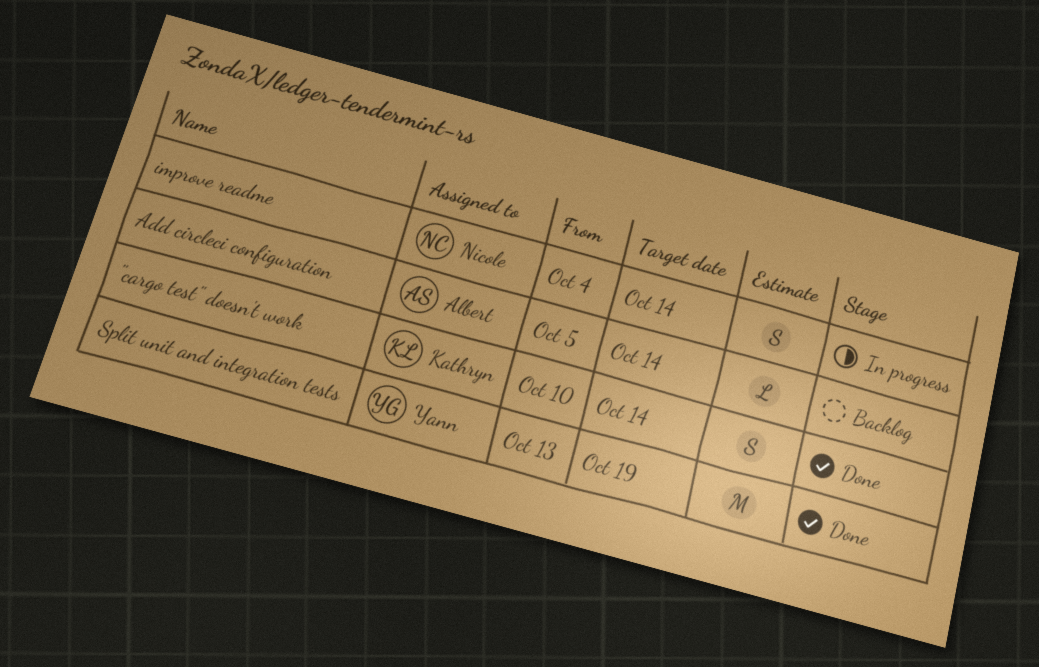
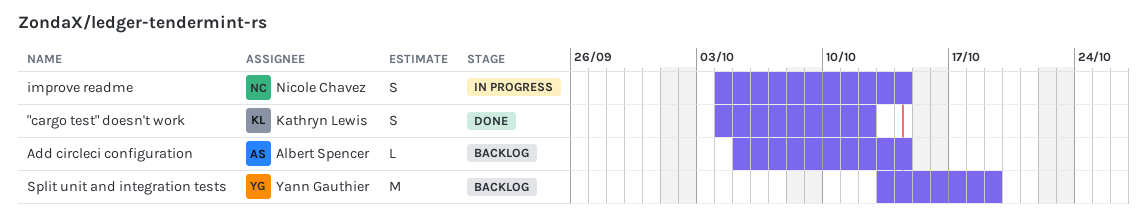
"cargo test" doesn't work, start: Oct 10 -> Oct 4
"cargo test" doesn't work, due: Oct 14 -> Oct 12
Split unit and integration tests, status: Done -> Backlog

